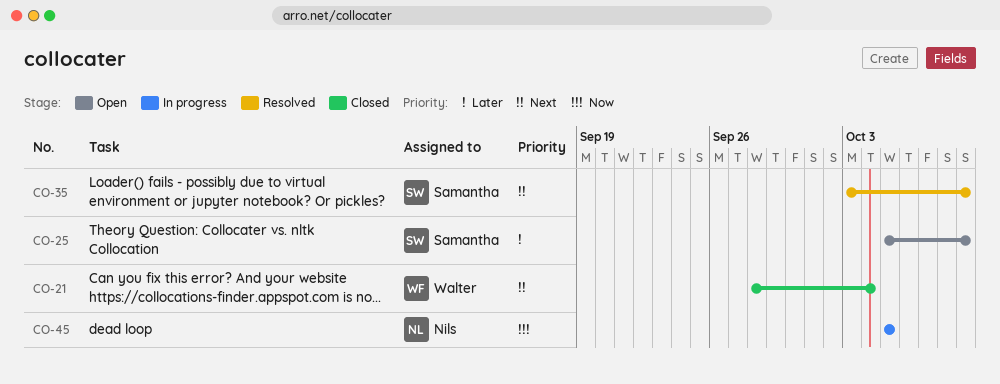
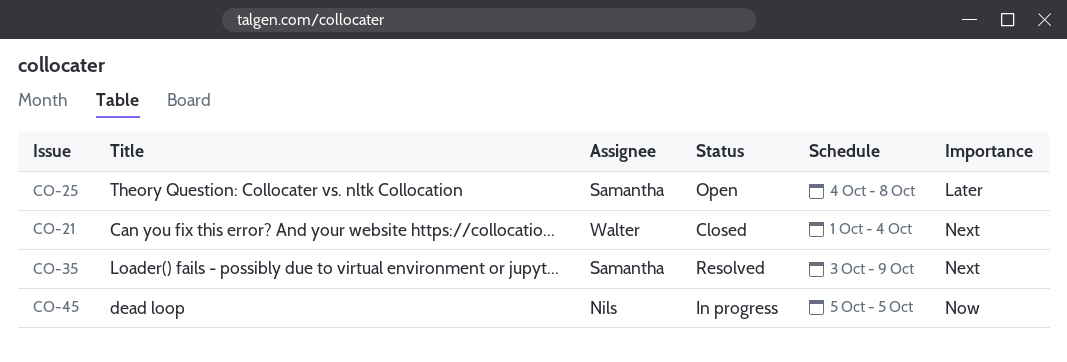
CO-21, start: Sep 28 -> Oct 1
CO-25, start: Oct 5 -> Oct 4
CO-25, due: Oct 9 -> Oct 8

